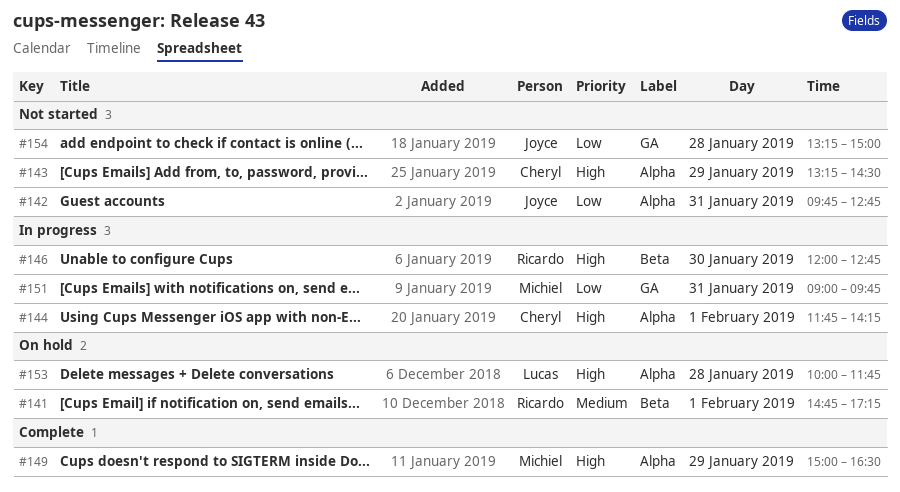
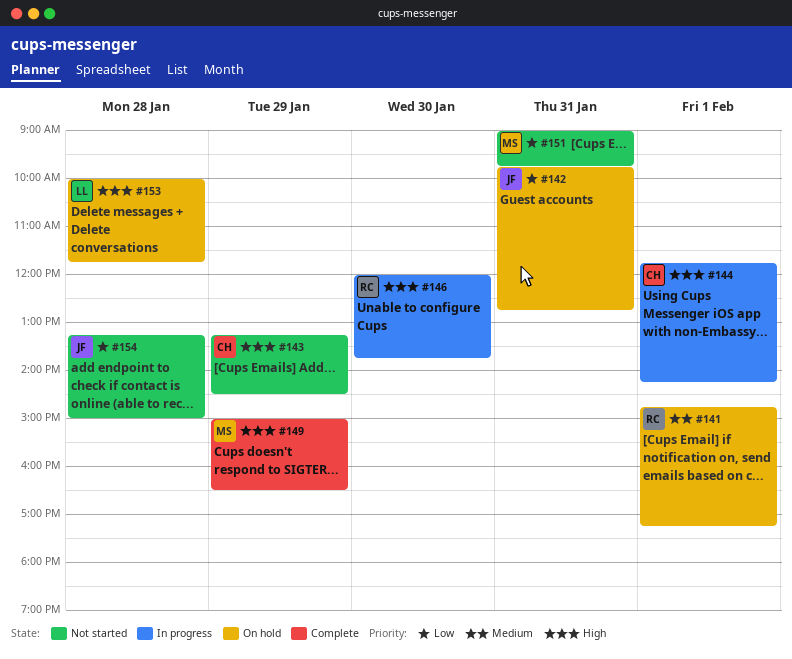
#142, status: Not started -> On hold
#146, ends: 12:45 -> 13:45
#151, status: In progress -> Not started

